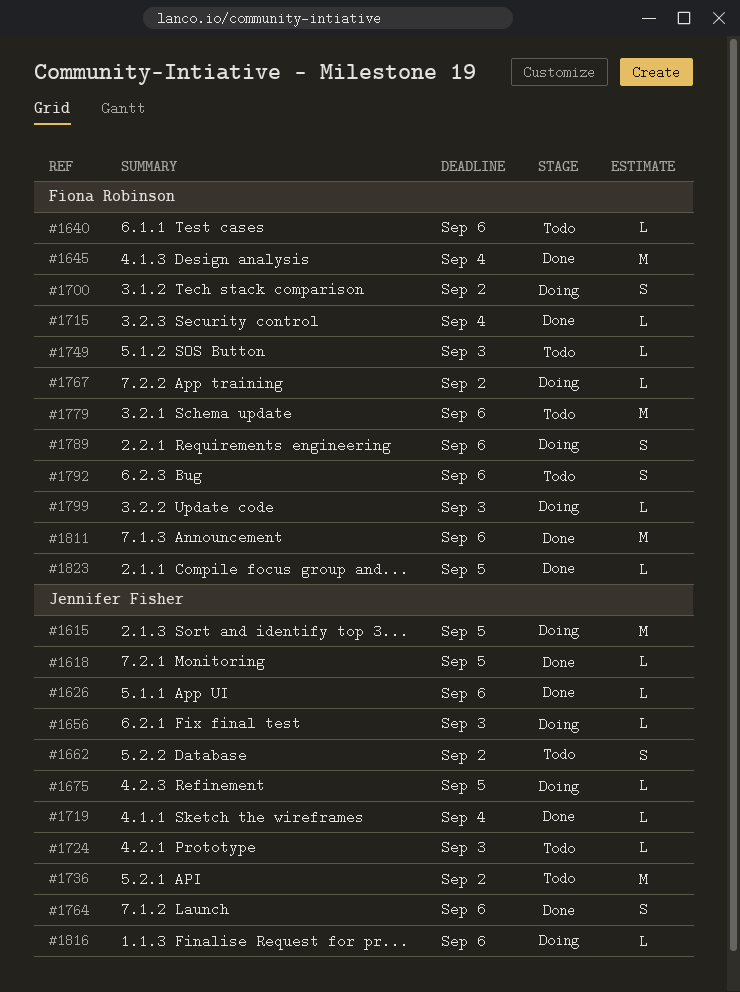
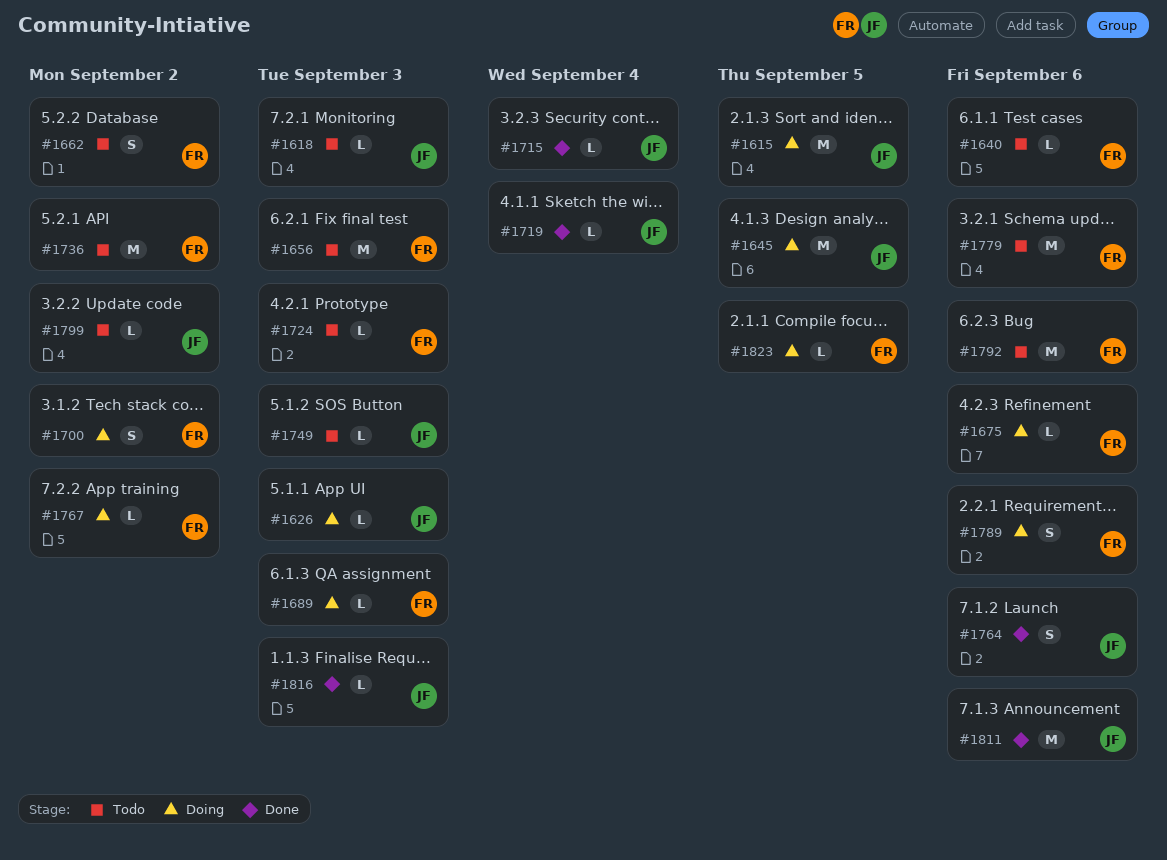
#1618, status: Done -> Todo
#1618, due: Sep 5 -> Sep 3
#1626, status: Done -> Doing
#1626, due: Sep 6 -> Sep 3
#1645, status: Done -> Doing
#1645, owner: Fiona Robinson -> Jennifer Fisher
#1645, due: Sep 4 -> Sep 5
#1656, status: Doing -> Todo
#1656, owner: Jennifer Fisher -> Fiona Robinson
#1656, estimate: L -> M
#1662, owner: Jennifer Fisher -> Fiona Robinson
#1675, owner: Jennifer Fisher -> Fiona Robinson
#1675, due: Sep 5 -> Sep 6
#1689: none -> present
#1715, owner: Fiona Robinson -> Jennifer Fisher
#1724, owner: Jennifer Fisher -> Fiona Robinson
#1736, owner: Jennifer Fisher -> Fiona Robinson
#1749, owner: Fiona Robinson -> Jennifer Fisher
#1792, estimate: S -> M
#1799, status: Doing -> Todo
#1799, owner: Fiona Robinson -> Jennifer Fisher
#1799, due: Sep 3 -> Sep 2
#1811, owner: Fiona Robinson -> Jennifer Fisher
#1816, status: Doing -> Done
#1816, due: Sep 6 -> Sep 3
#1823, status: Done -> Doing

